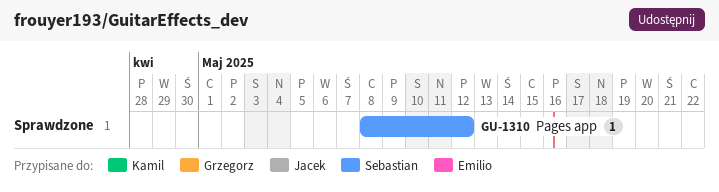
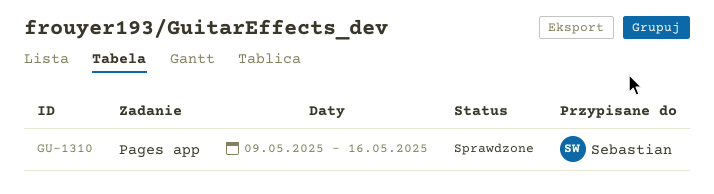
GU-1310, start: May 8 -> May 9
GU-1310, due: May 12 -> May 16

